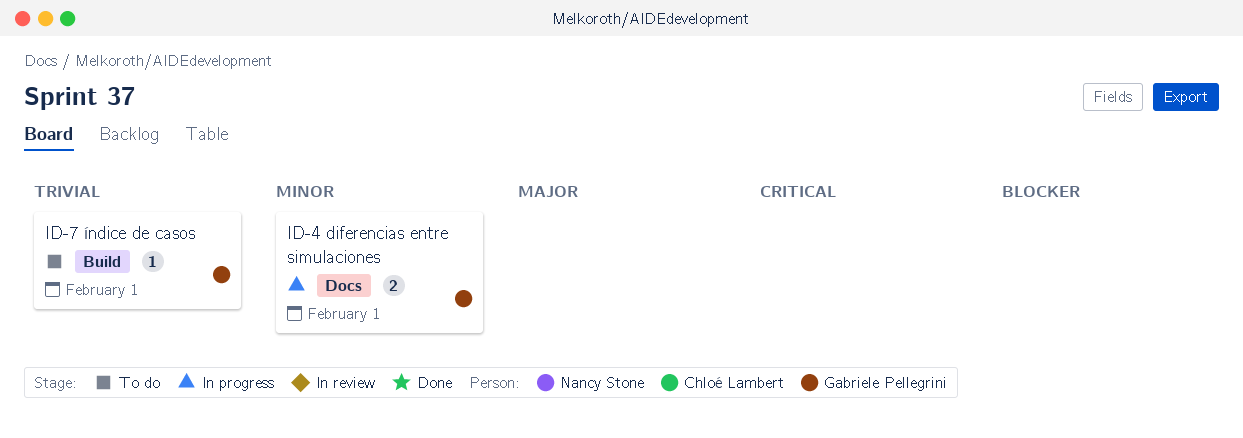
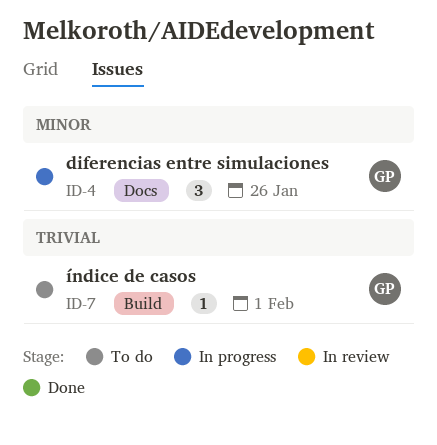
ID-4, estimate: 2 -> 3
ID-4, due: Feb 1 -> Jan 26

